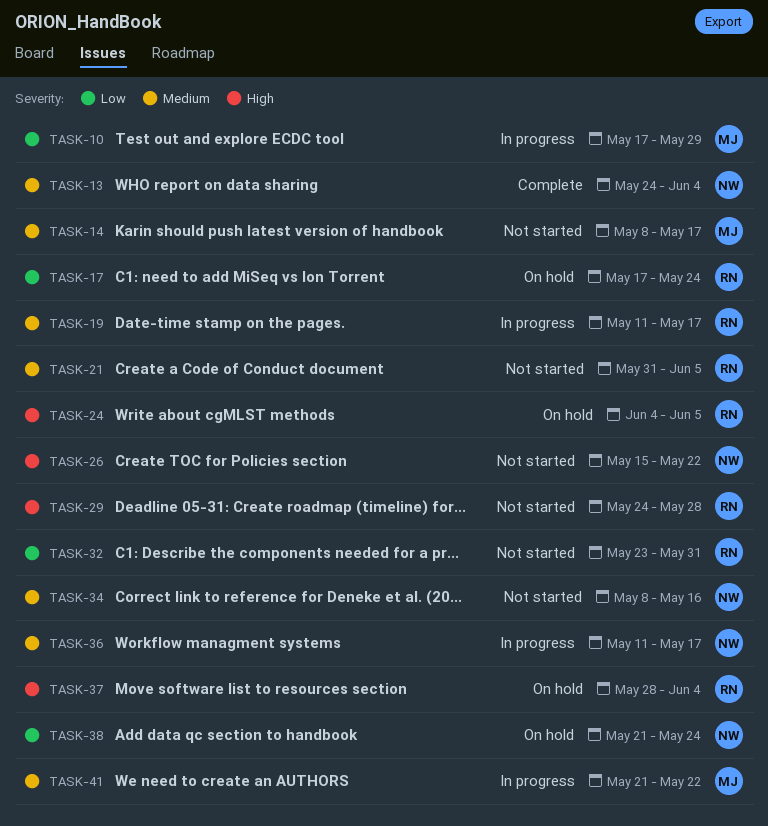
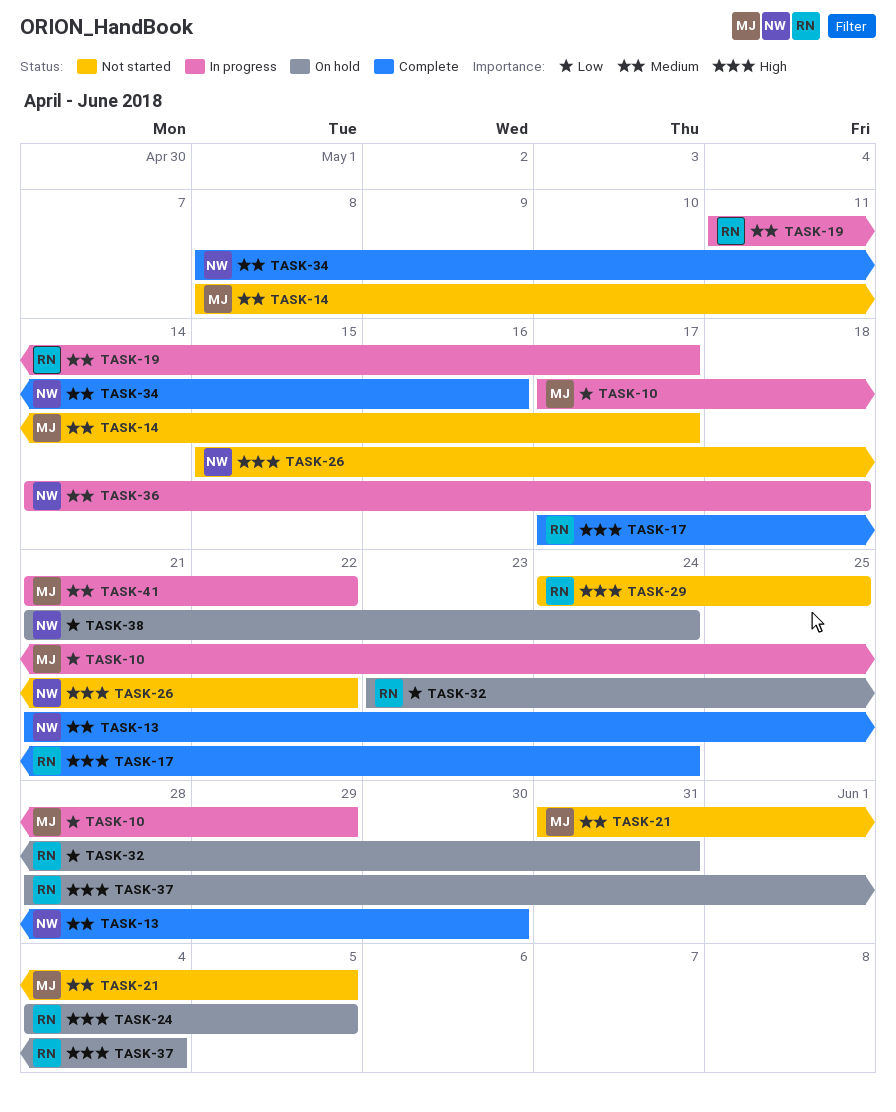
TASK-13, start: May 24 -> May 21
TASK-13, due: Jun 4 -> May 30
TASK-17, status: On hold -> Complete
TASK-17, priority: Low -> High
TASK-21, owner: RN -> MJ
TASK-29, due: May 28 -> May 25
TASK-32, status: Not started -> On hold
TASK-34, status: Not started -> Complete
TASK-36, start: May 11 -> May 14
TASK-36, due: May 17 -> May 18

